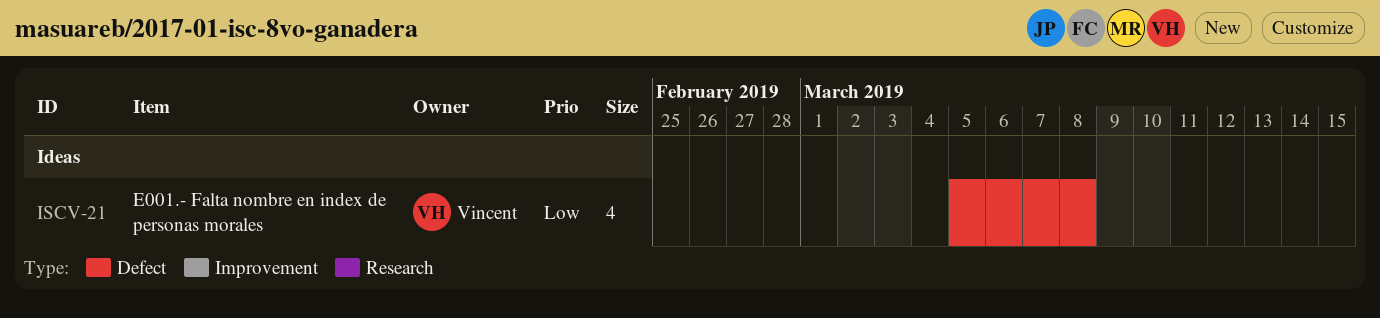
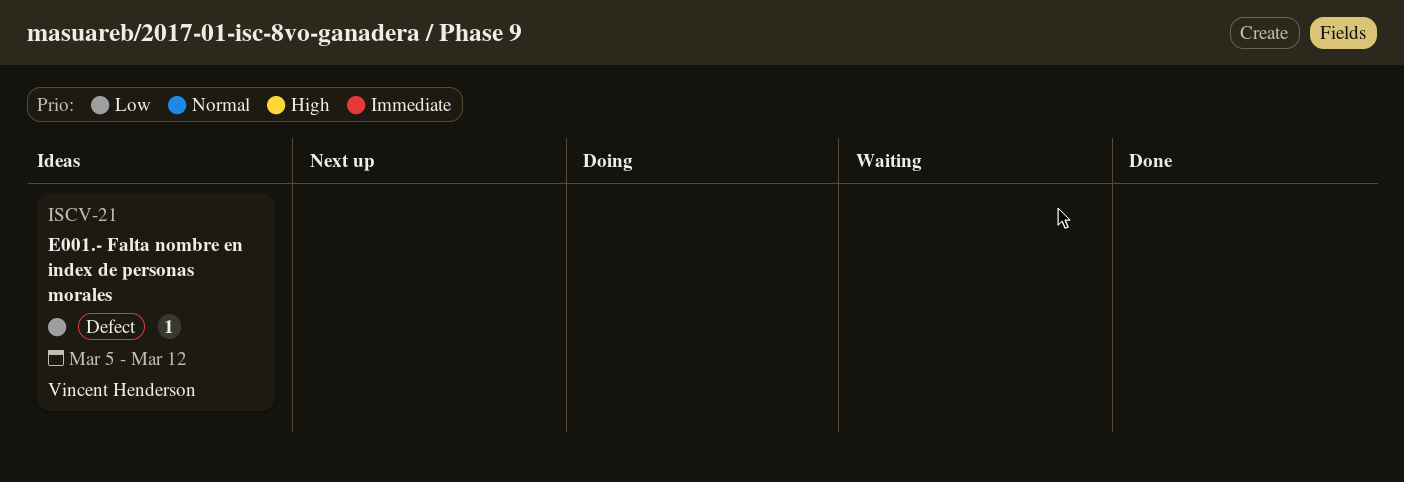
ISCV-21, estimate: 4 -> 1
ISCV-21, due: Mar 8 -> Mar 12

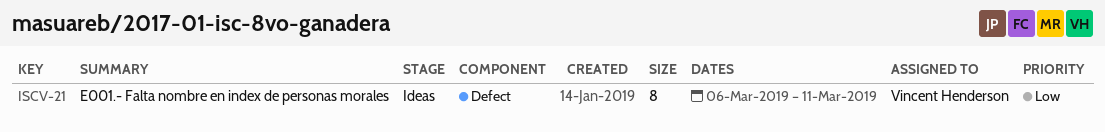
ISCV-21, estimate: 1 -> 8
ISCV-21, start: Mar 5 -> Mar 6
ISCV-21, due: Mar 12 -> Mar 11

